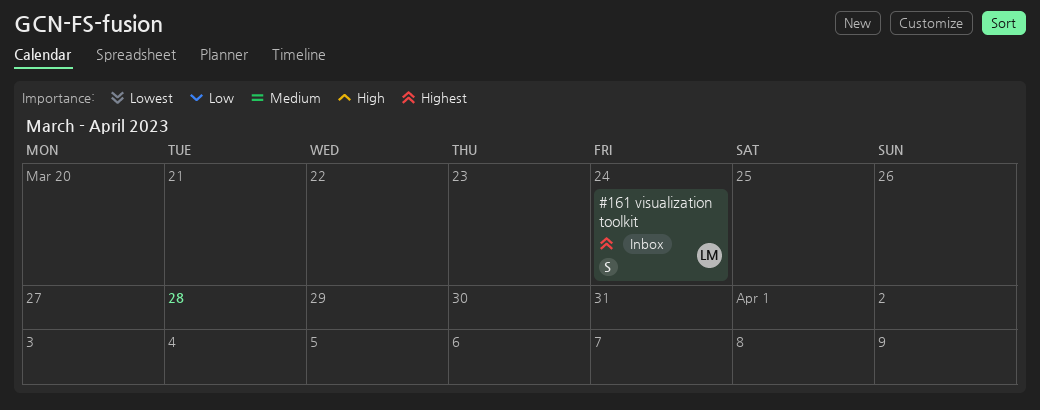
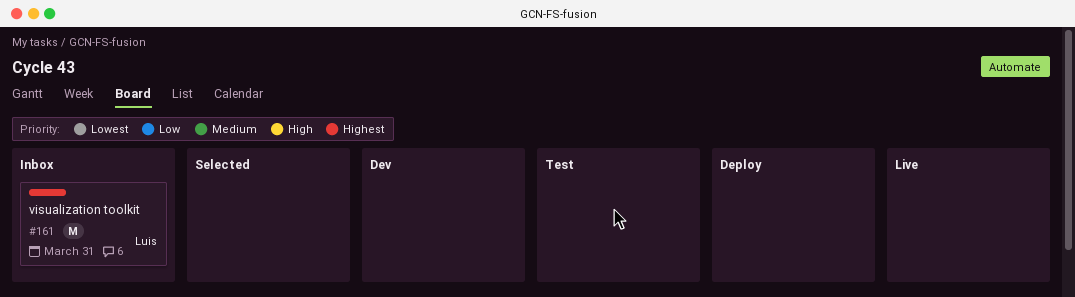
#161, estimate: S -> M
#161, due: Mar 24 -> Mar 31

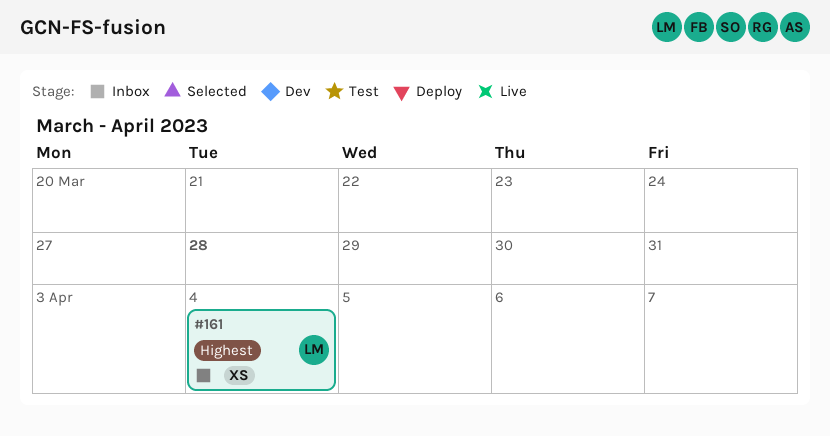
#161, estimate: M -> XS
#161, due: Mar 31 -> Apr 4

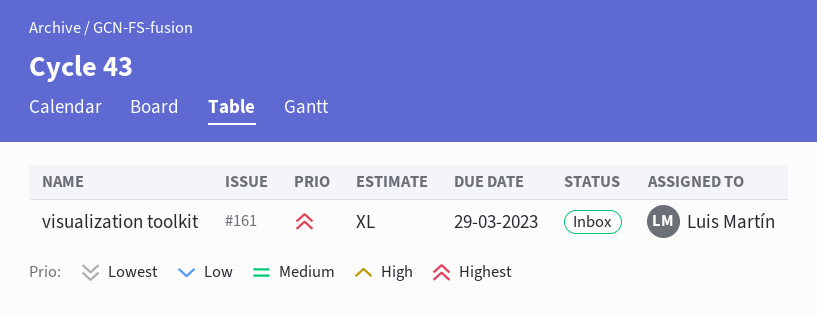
#161, estimate: XS -> XL
#161, due: Apr 4 -> Mar 29

